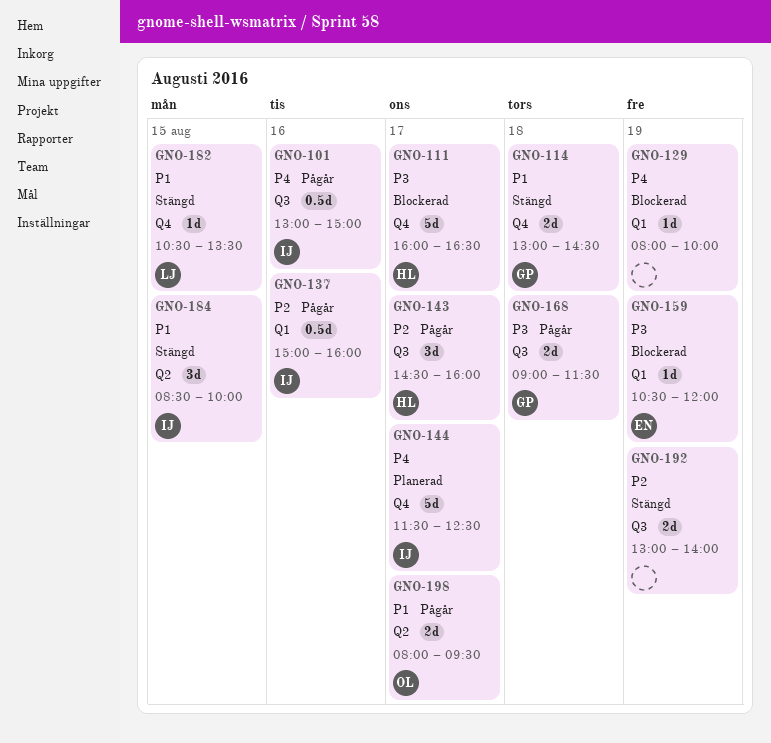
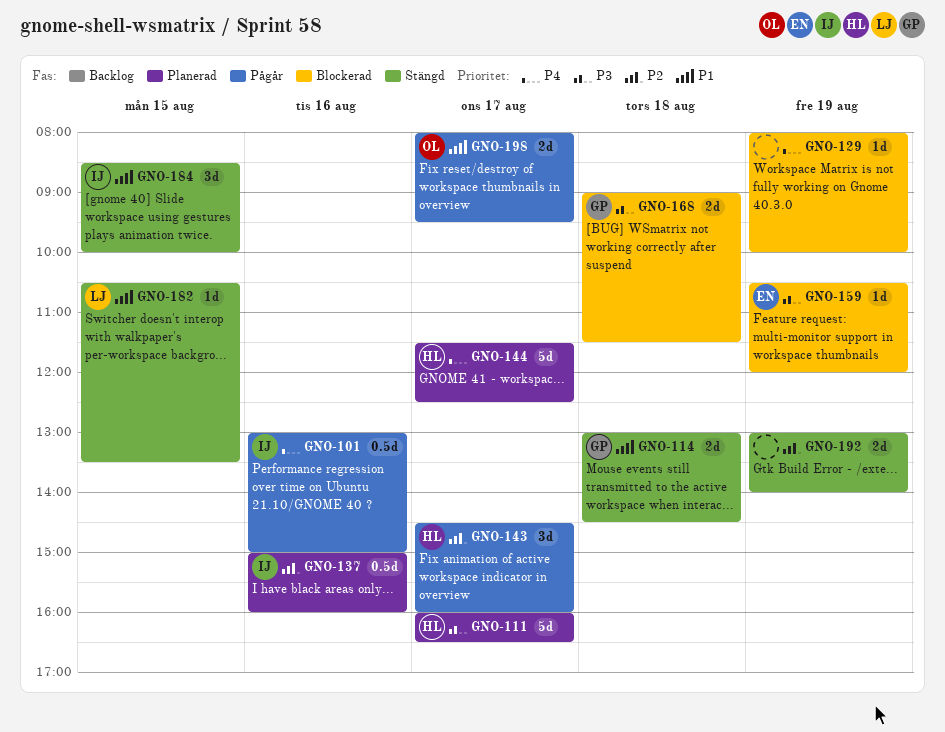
GNO-111, status: Blockerad -> Planerad
GNO-137, status: Pågår -> Planerad
GNO-144, owner: IJ -> HL
GNO-168, status: Pågår -> Blockerad

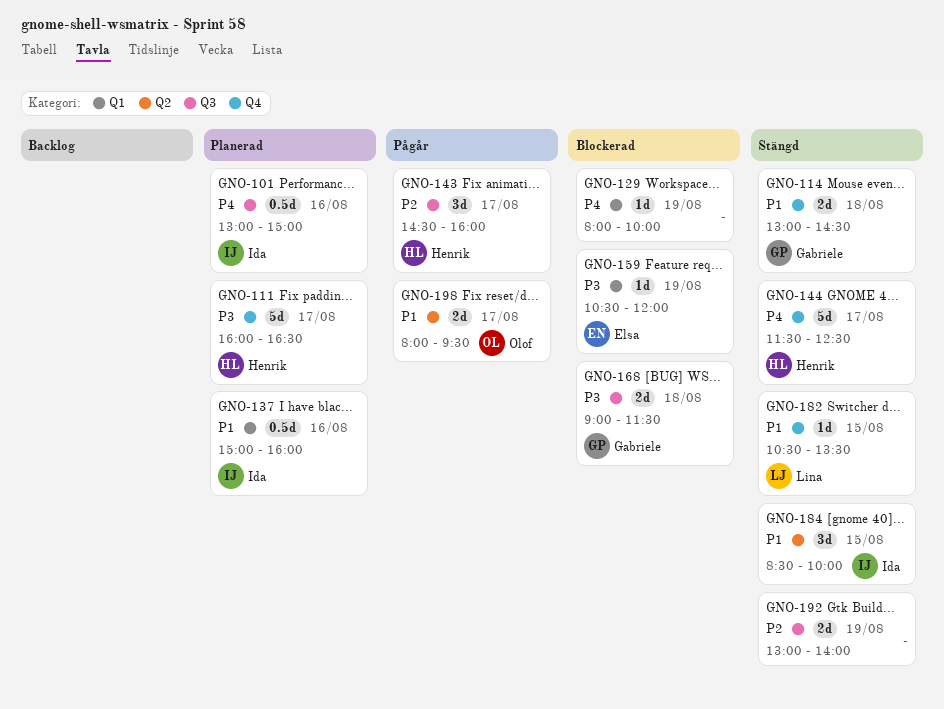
GNO-101, status: Pågår -> Planerad
GNO-137, priority: P2 -> P1
GNO-144, status: Planerad -> Stängd

